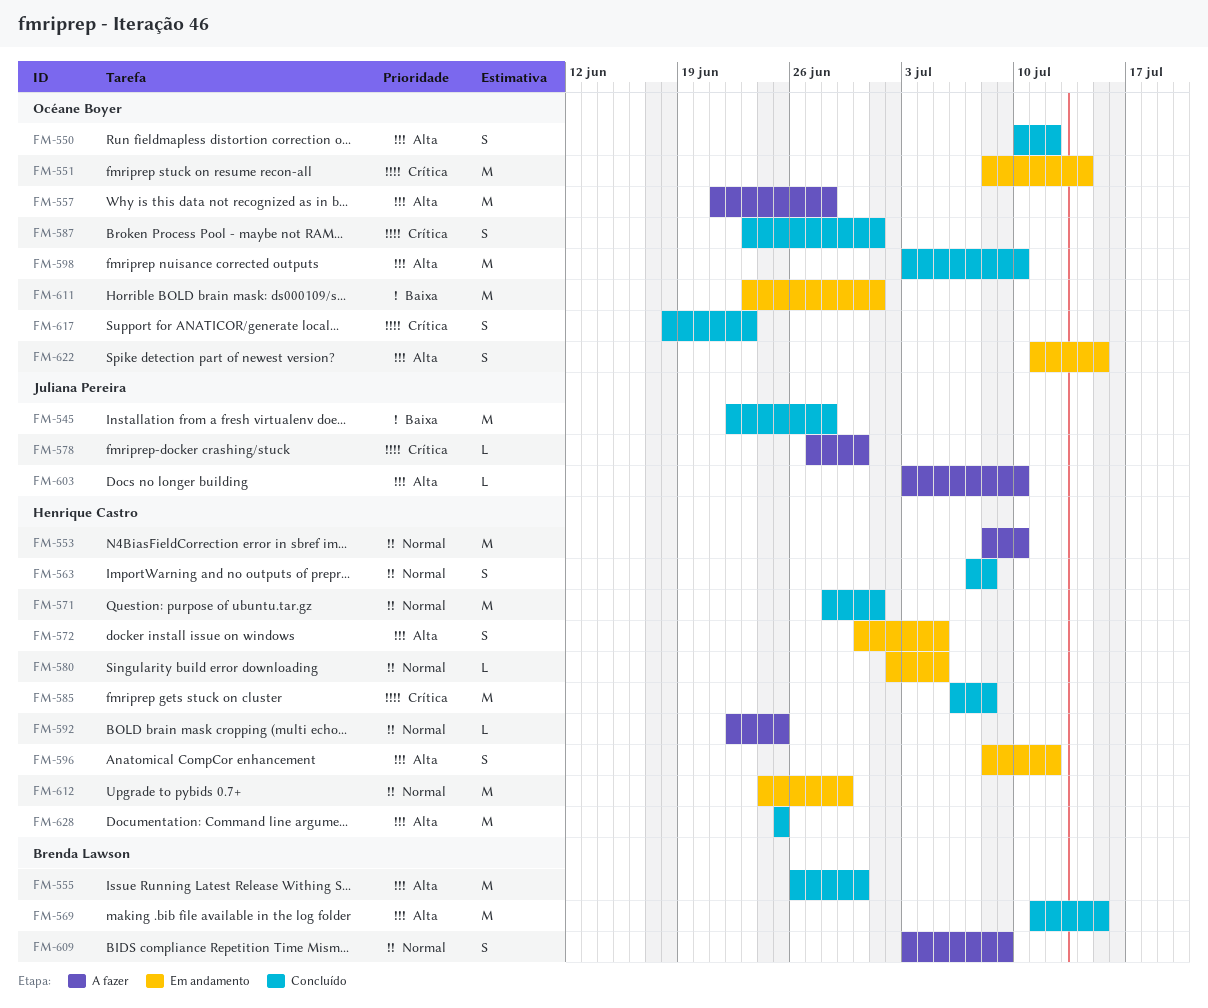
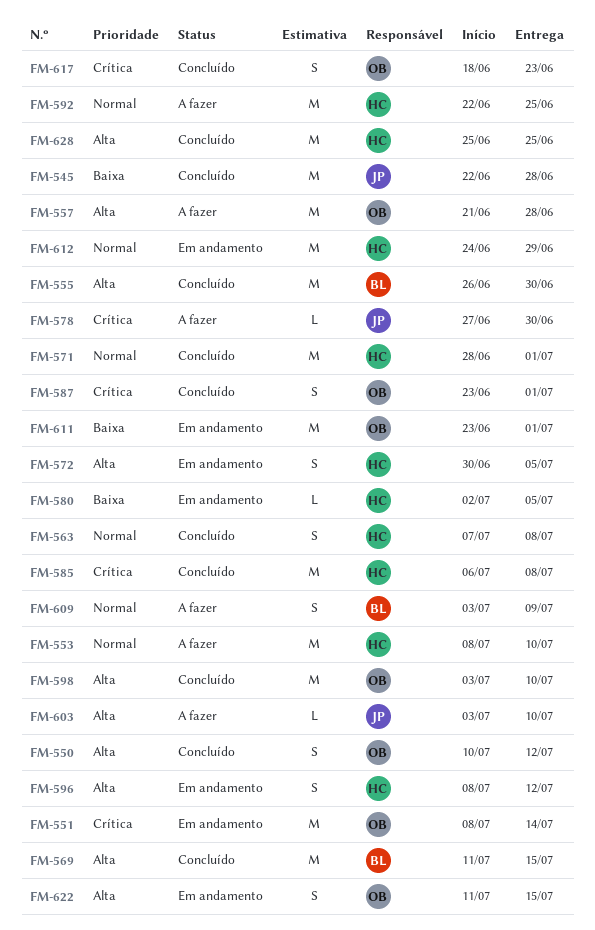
FM-580, priority: Normal -> Baixa
FM-592, estimate: L -> M

